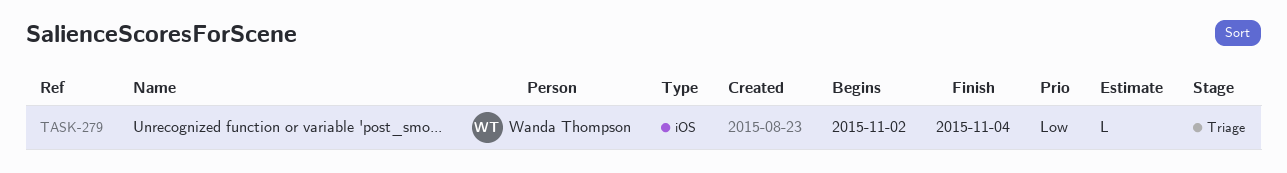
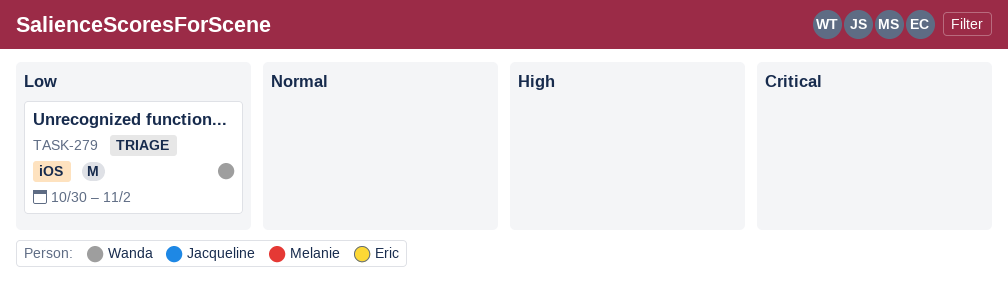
TASK-279, estimate: L -> M
TASK-279, start: Nov 2 -> Oct 30
TASK-279, due: Nov 4 -> Nov 2

